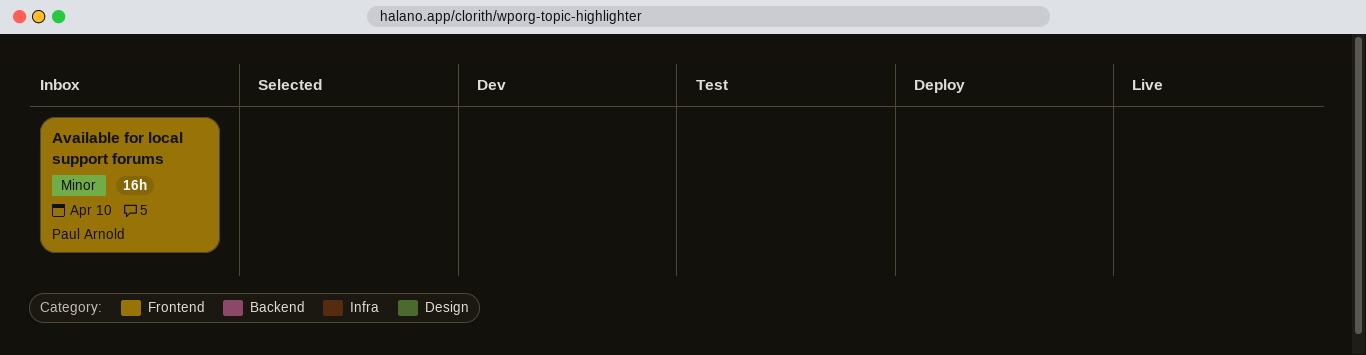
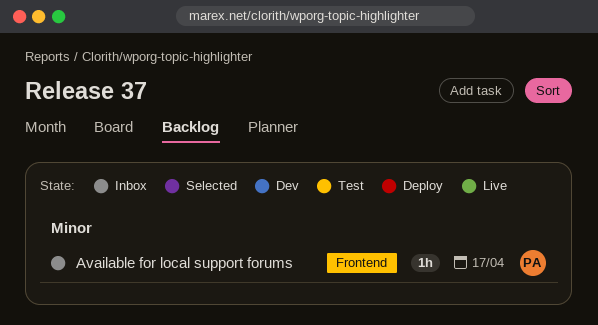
Available for local support forums, estimate: 16h -> 1h
Available for local support forums, due: Apr 10 -> Apr 17

